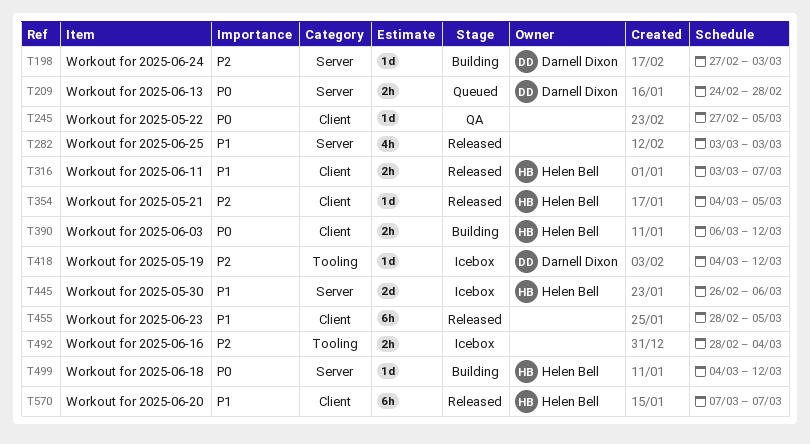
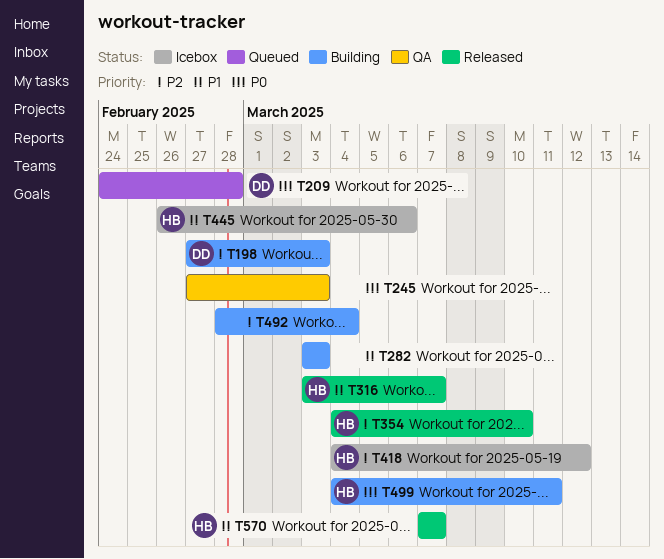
T245, due: Mar 5 -> Mar 3
T282, status: Released -> Building
T354, due: Mar 5 -> Mar 10
T390: present -> none
T418, owner: Darnell Dixon -> Helen Bell
T455: present -> none
T492, status: Icebox -> Building
T499, due: Mar 12 -> Mar 11

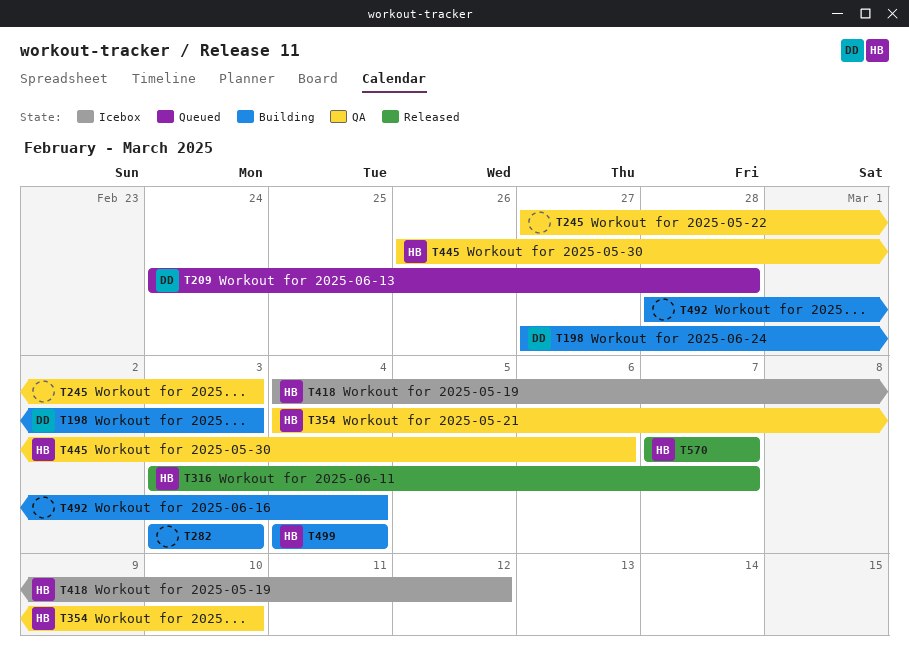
T354, status: Released -> QA
T445, status: Icebox -> QA
T499, due: Mar 11 -> Mar 4

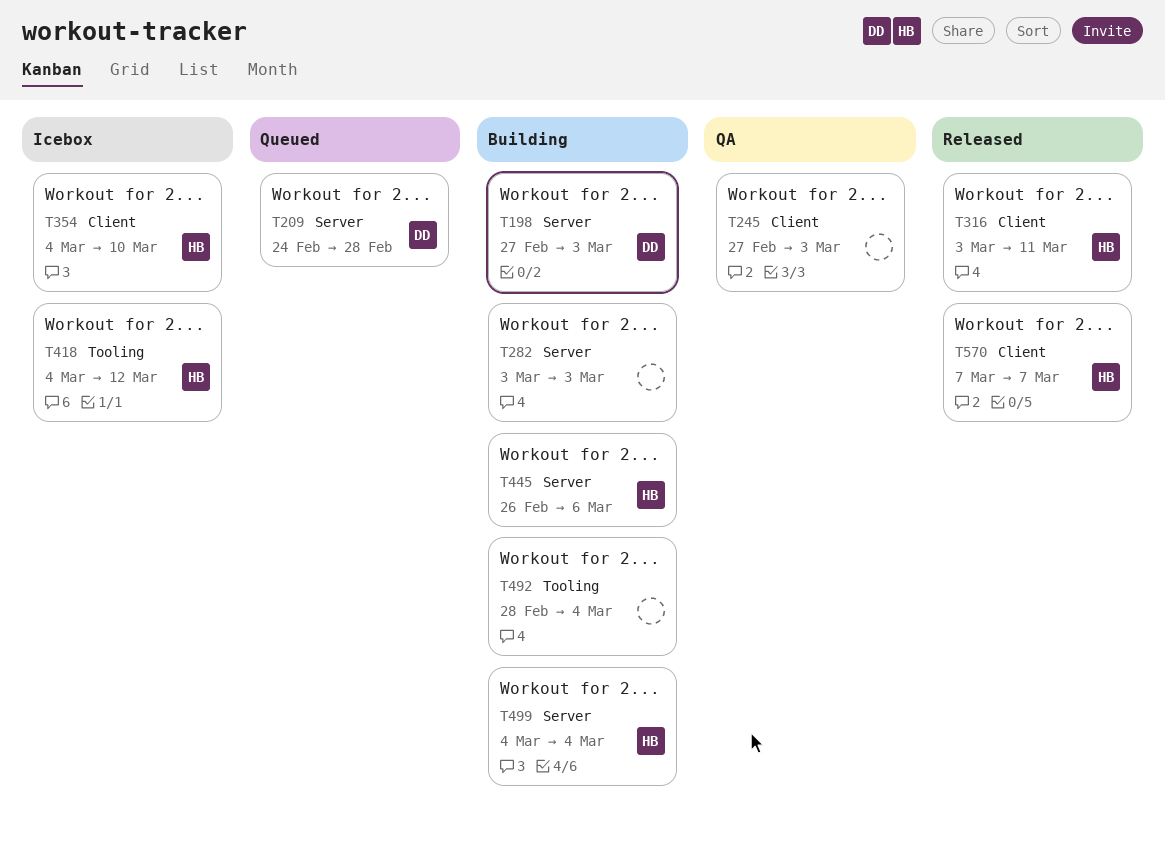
T316, due: Mar 7 -> Mar 11
T354, status: QA -> Icebox
T445, status: QA -> Building

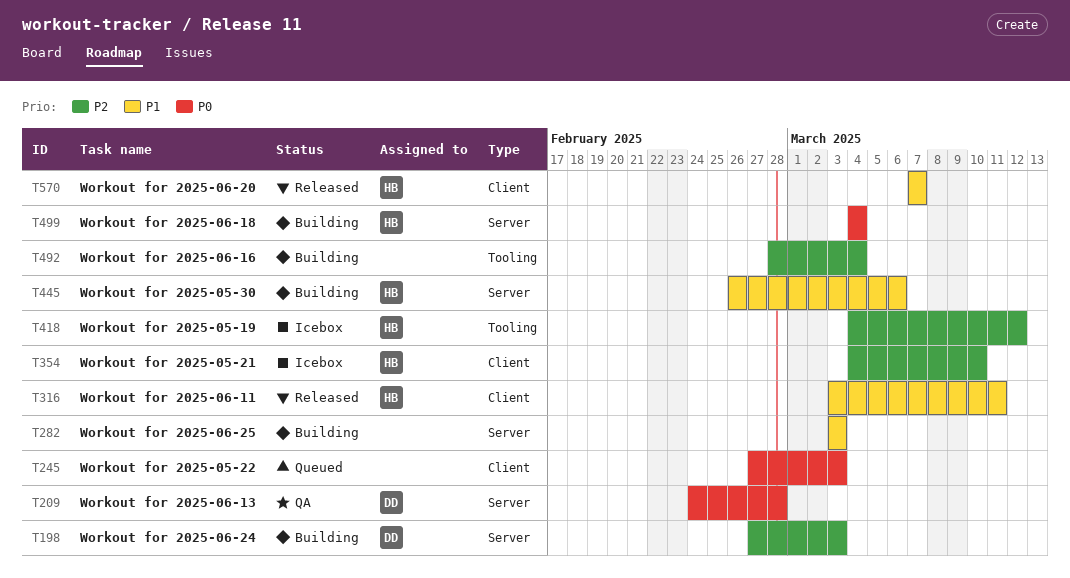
T209, status: Queued -> QA
T245, status: QA -> Queued

